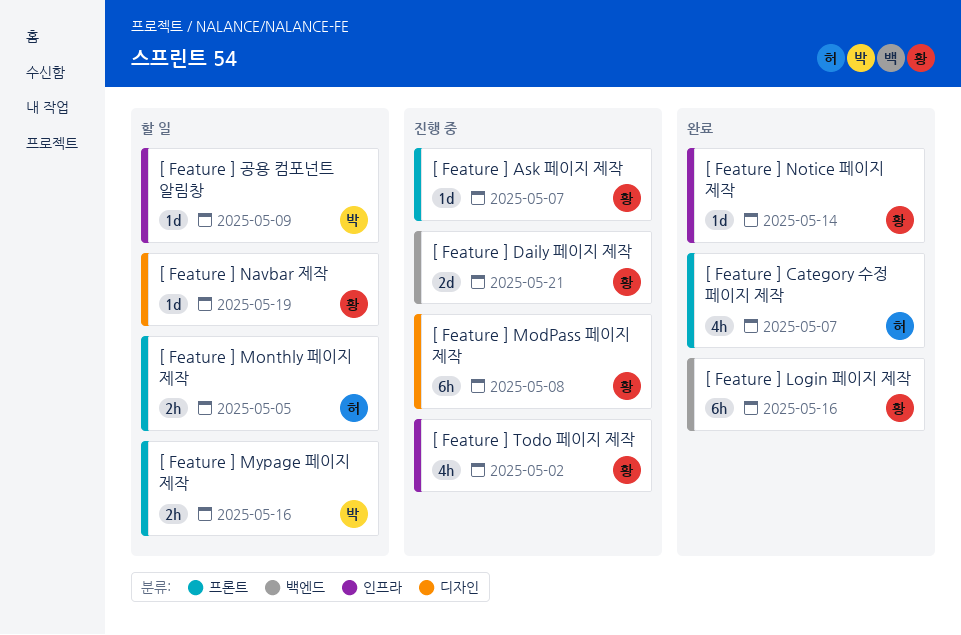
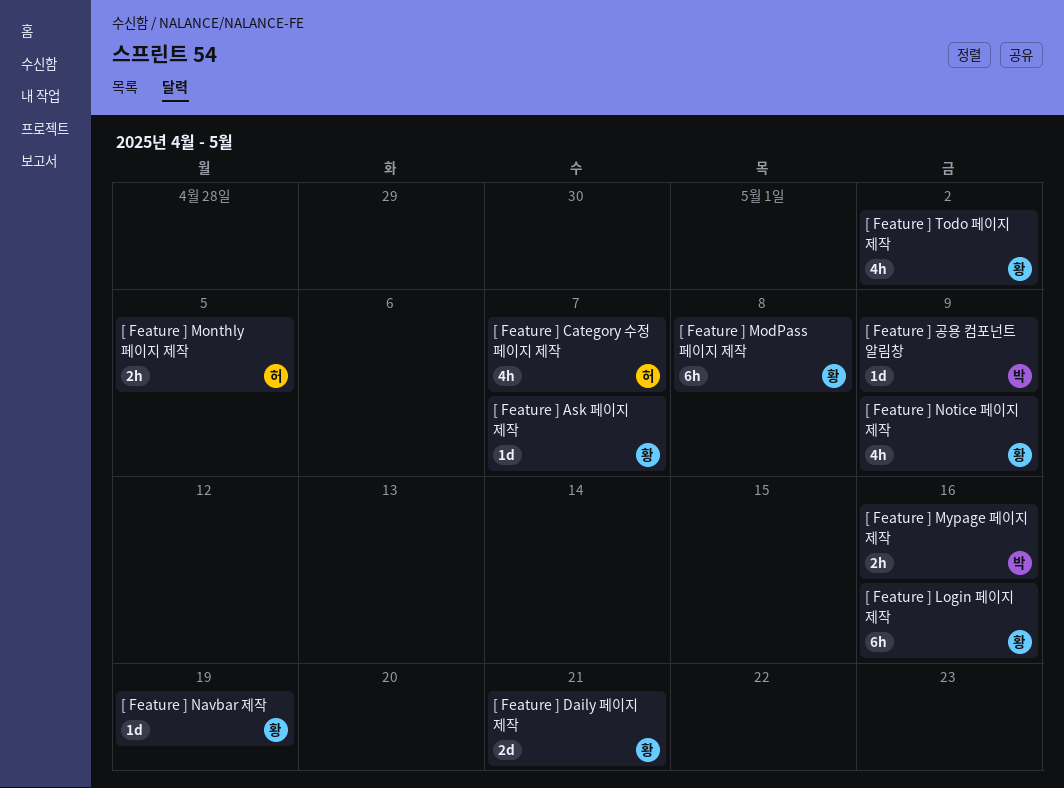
[ Feature ] Notice 페이지 제작, estimate: 1d -> 4h
[ Feature ] Notice 페이지 제작, due: May 14 -> May 9

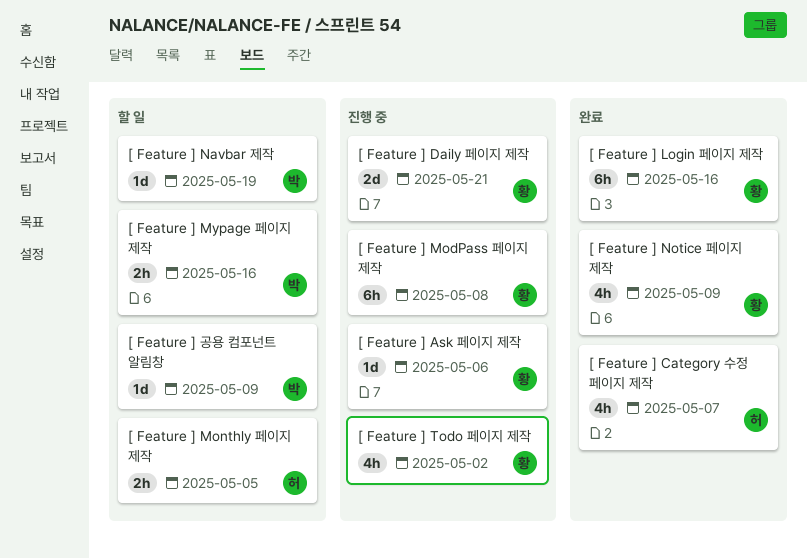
[ Feature ] Ask 페이지 제작, due: May 7 -> May 6
[ Feature ] Navbar 제작, owner: 황 -> 박

